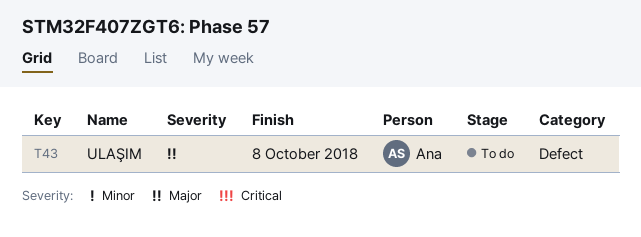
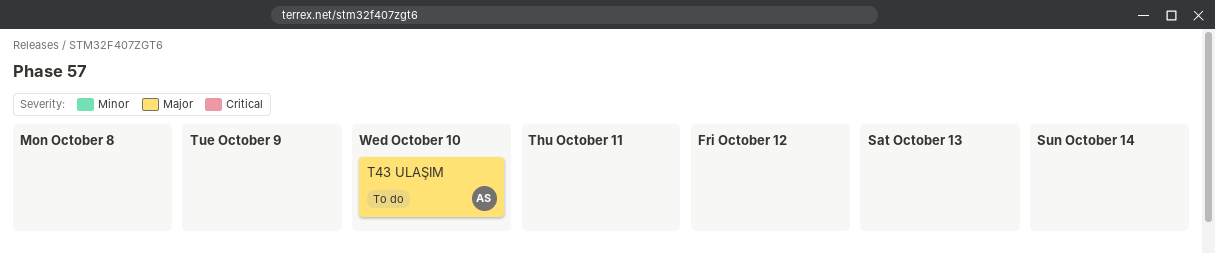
T43, due: Oct 8 -> Oct 10

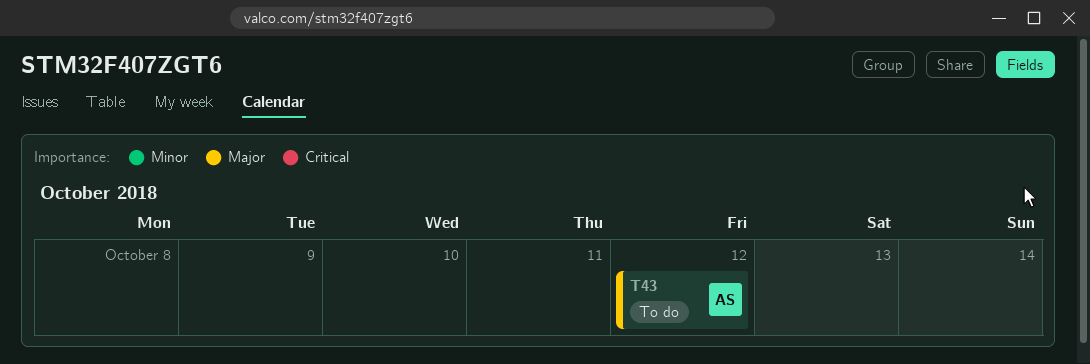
T43, due: Oct 10 -> Oct 12

